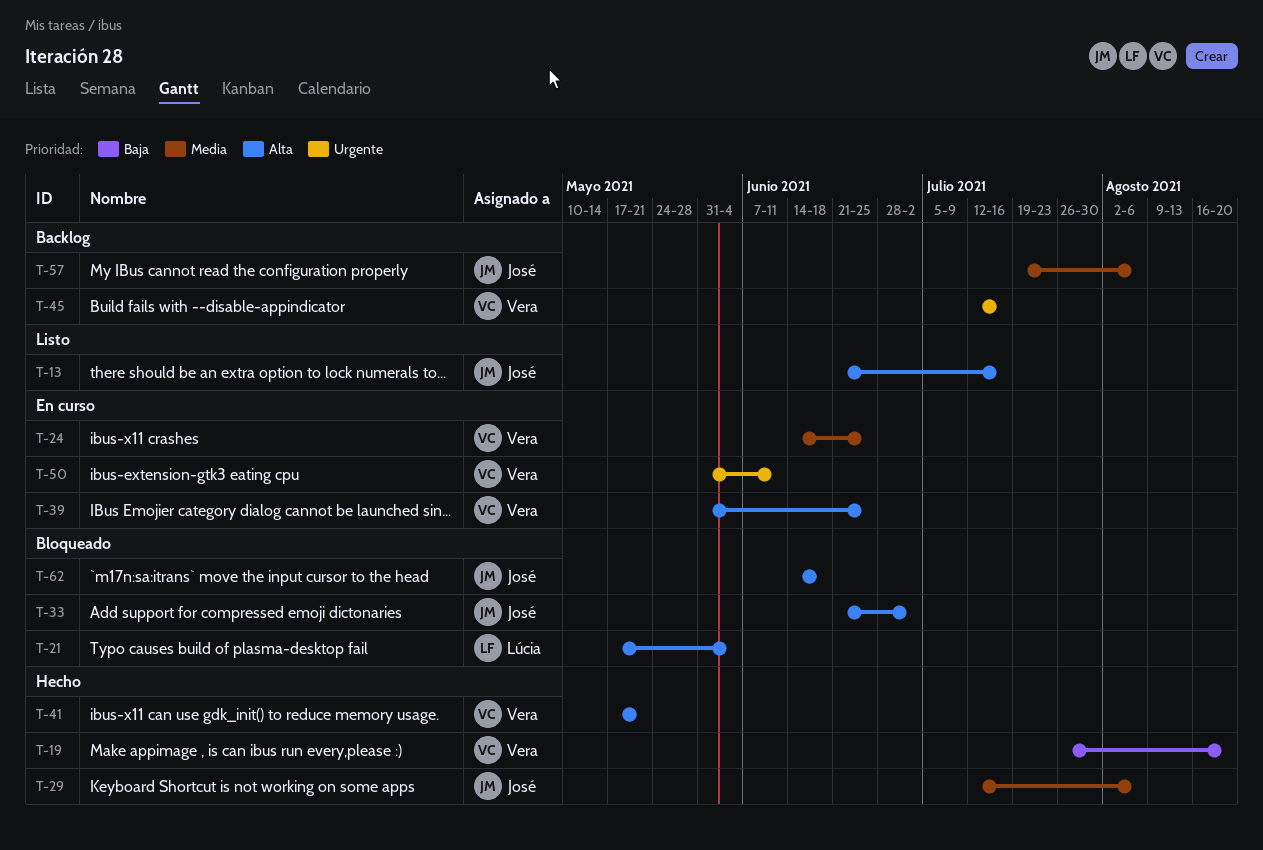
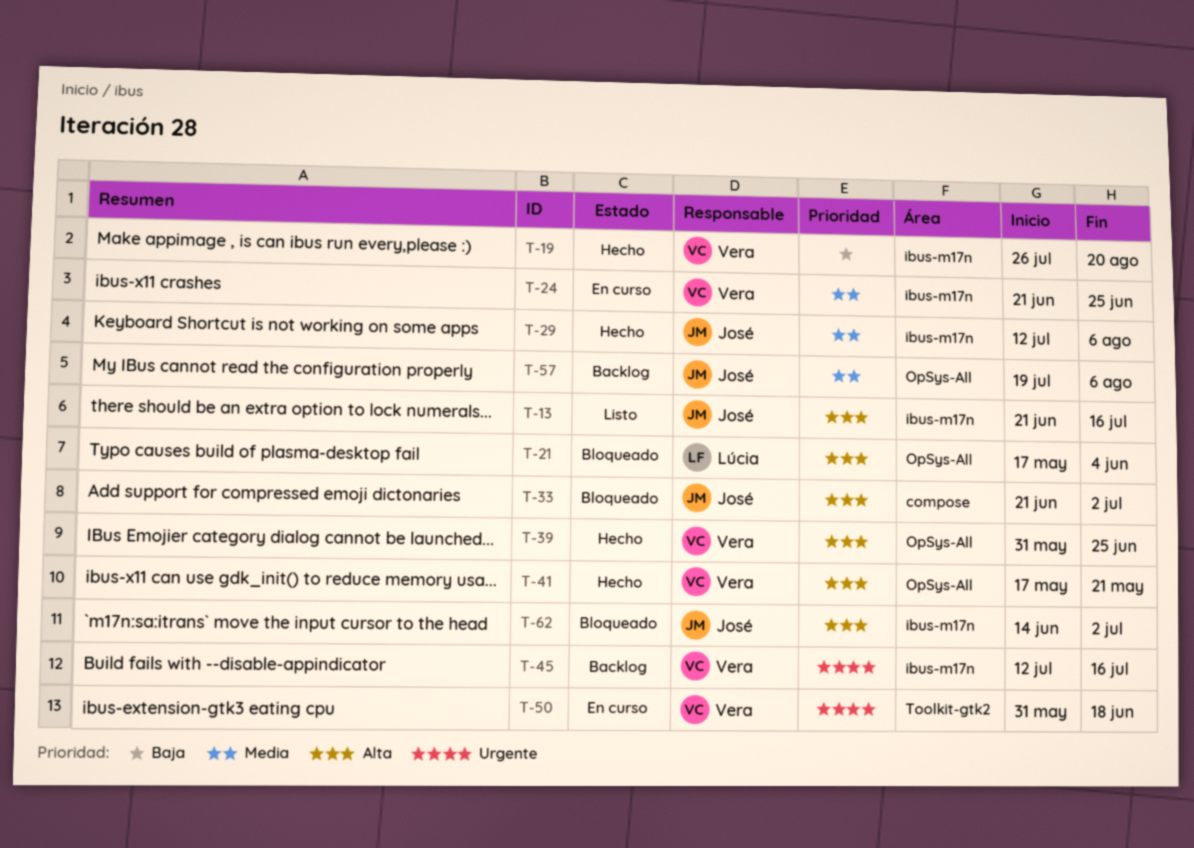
T-24, start: Jun 14 -> Jun 21
T-39, status: En curso -> Hecho
T-50, due: Jun 11 -> Jun 18
T-62, due: Jun 18 -> Jul 2

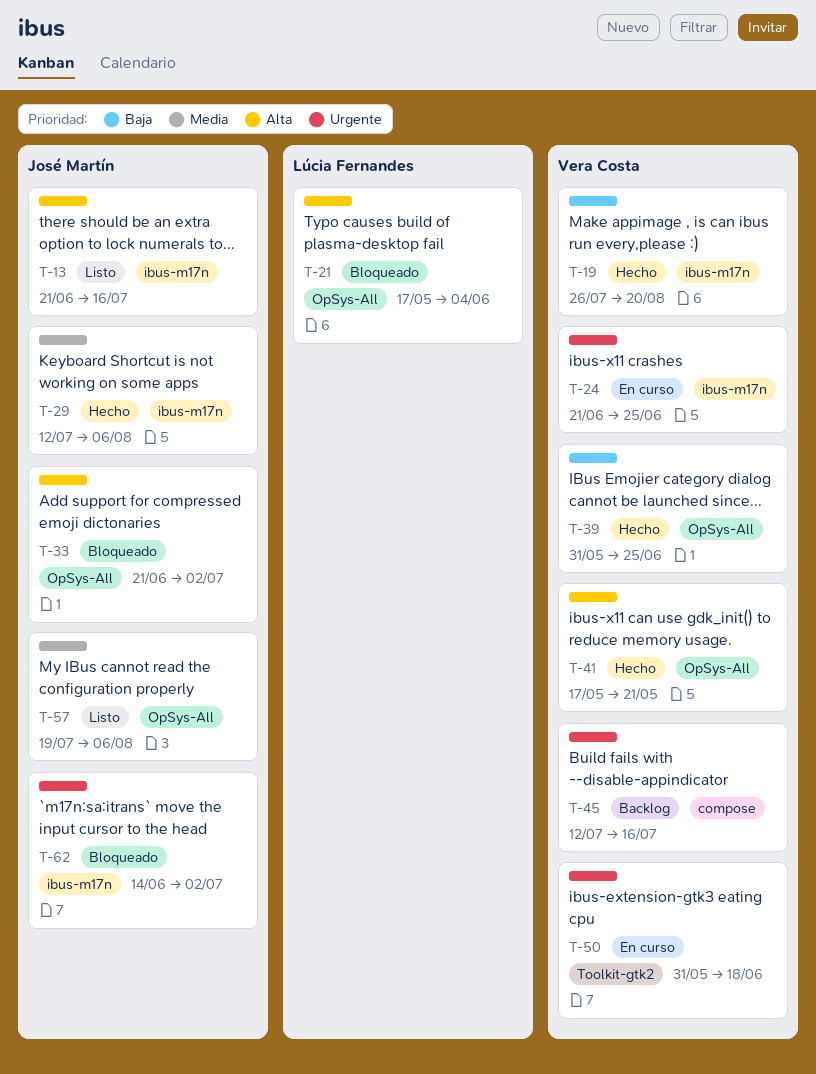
T-24, priority: Media -> Urgente
T-33, label: compose -> OpSys-All
T-39, priority: Alta -> Baja
T-45, label: ibus-m17n -> compose
T-57, status: Backlog -> Listo
T-62, priority: Alta -> Urgente

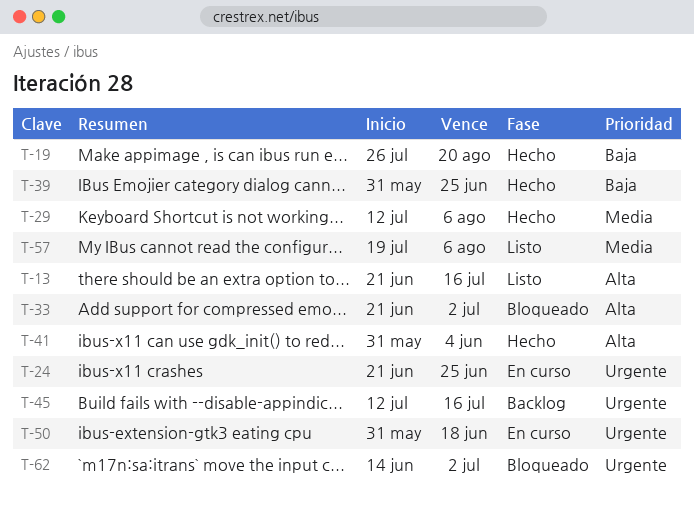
T-21: present -> none
T-41, start: May 17 -> May 31
T-41, due: May 21 -> Jun 4

